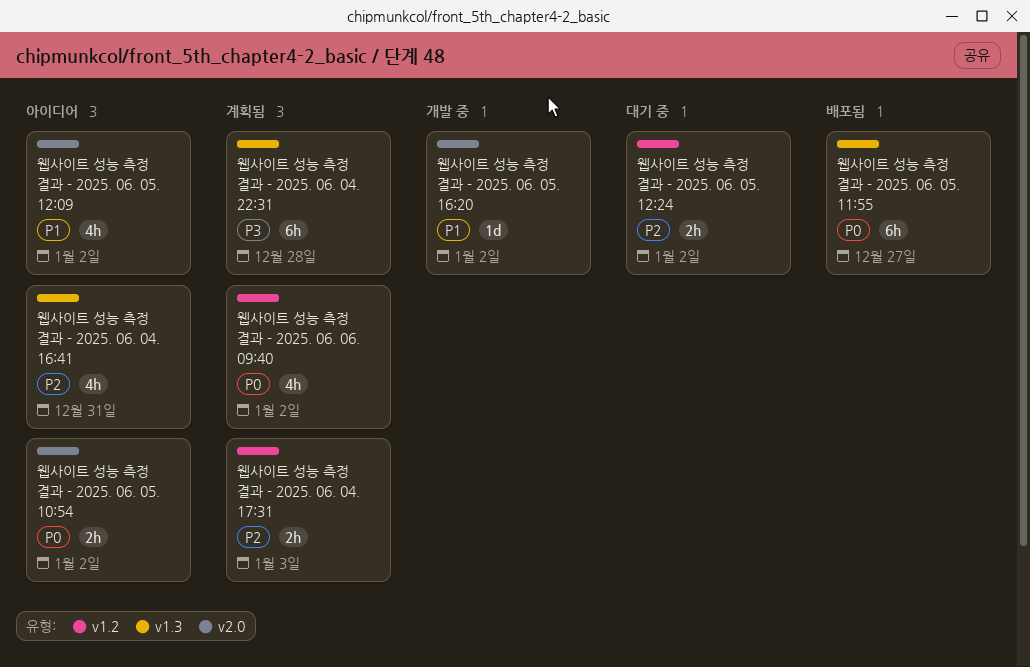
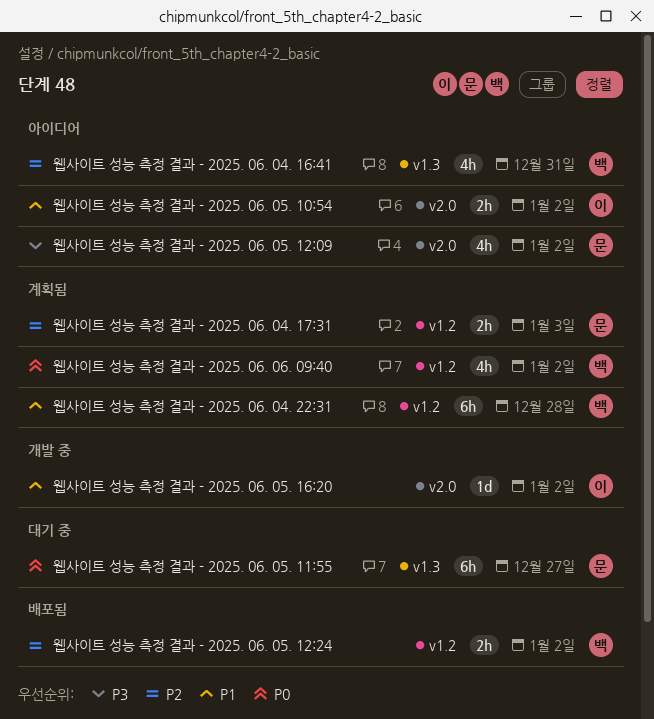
웹사이트 성능 측정 결과 - 2025. 06. 04. 22:31, priority: P3 -> P1
웹사이트 성능 측정 결과 - 2025. 06. 04. 22:31, label: v1.3 -> v1.2
웹사이트 성능 측정 결과 - 2025. 06. 05. 10:54, priority: P0 -> P1
웹사이트 성능 측정 결과 - 2025. 06. 05. 11:55, status: 배포됨 -> 대기 중
웹사이트 성능 측정 결과 - 2025. 06. 05. 12:09, priority: P1 -> P3
웹사이트 성능 측정 결과 - 2025. 06. 05. 12:24, status: 대기 중 -> 배포됨

